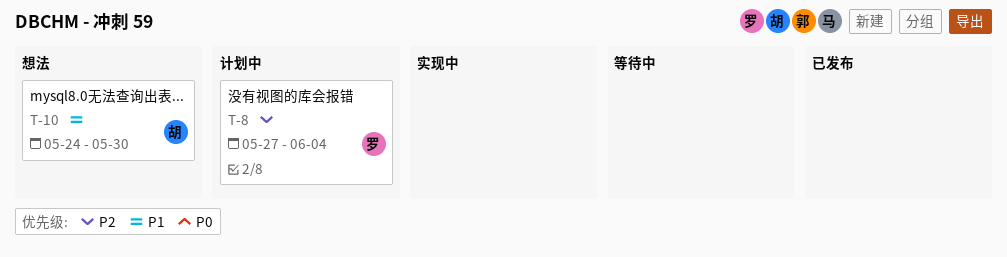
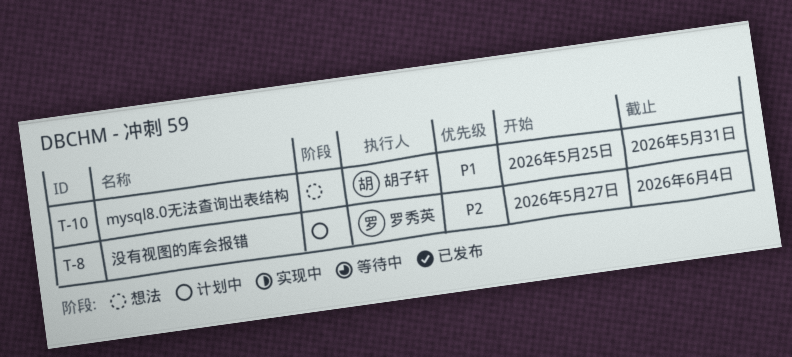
T-10, start: May 24 -> May 25
T-10, due: May 30 -> May 31

